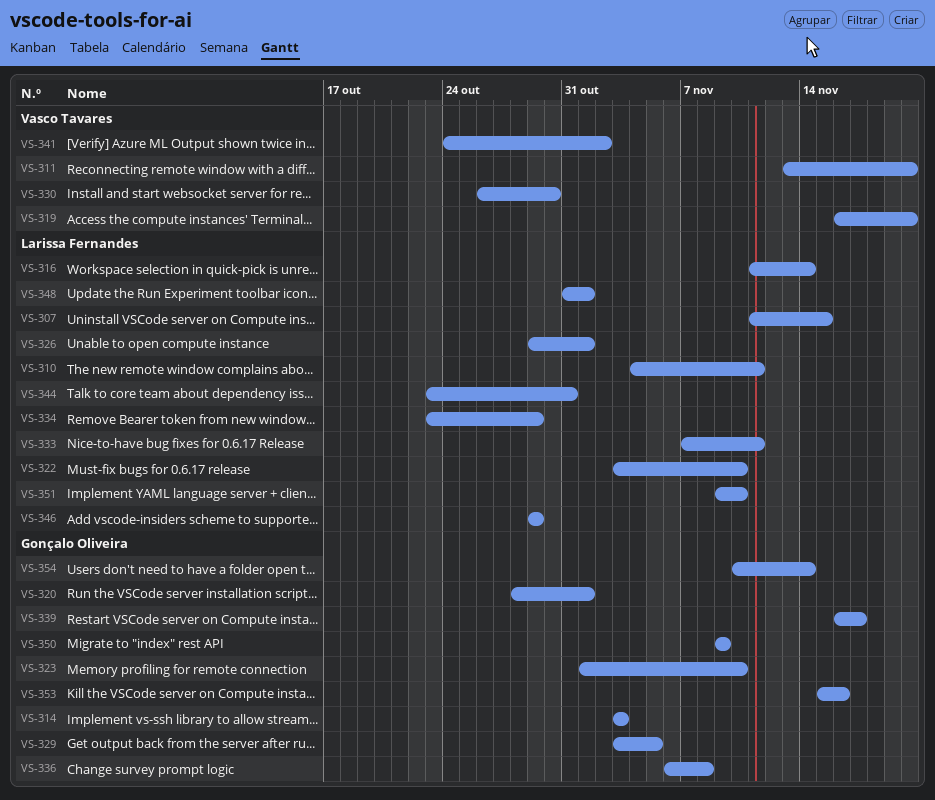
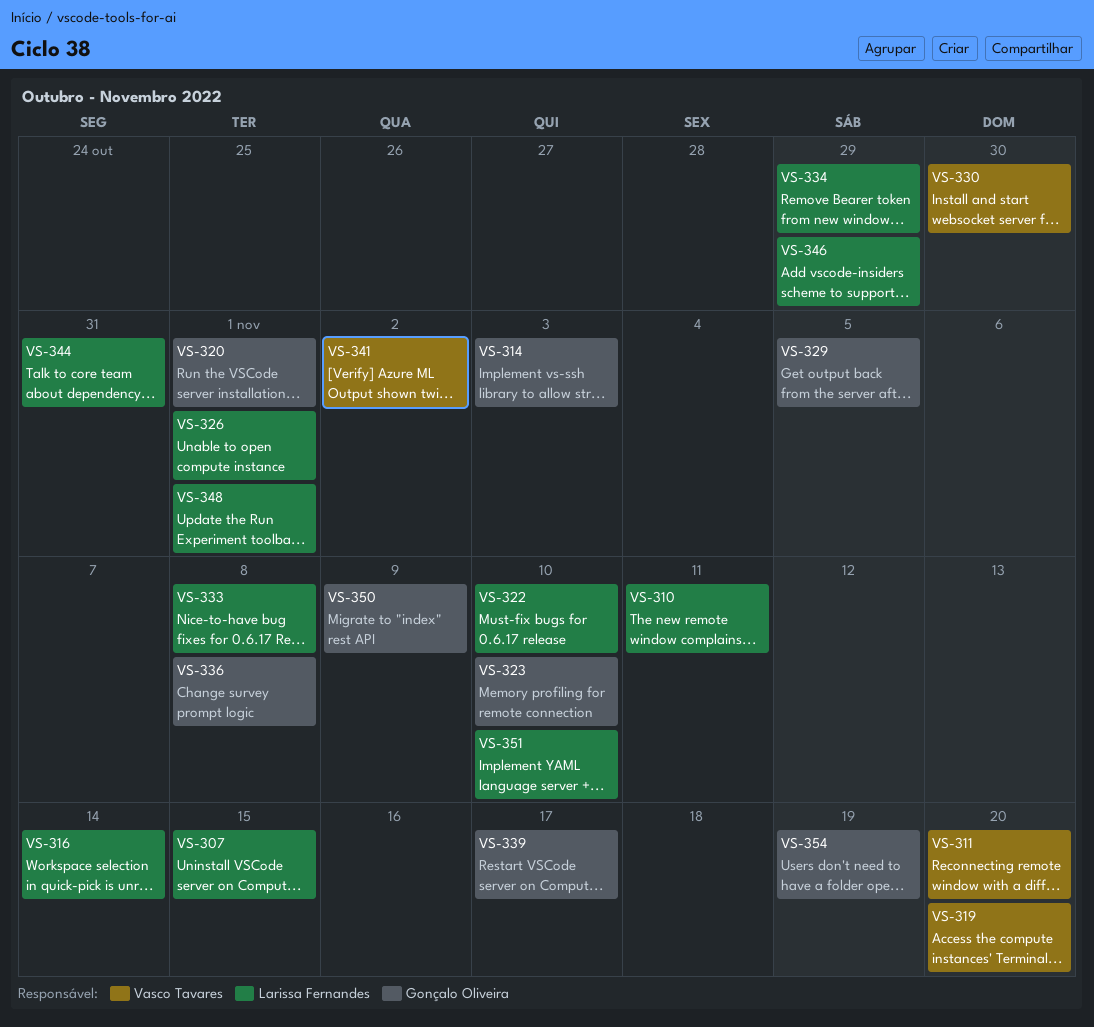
VS-333, due: Nov 11 -> Nov 8
VS-353: present -> none
VS-354, due: Nov 14 -> Nov 19

